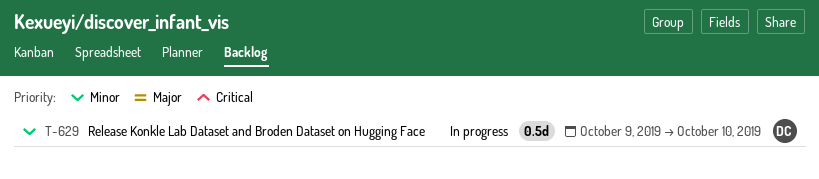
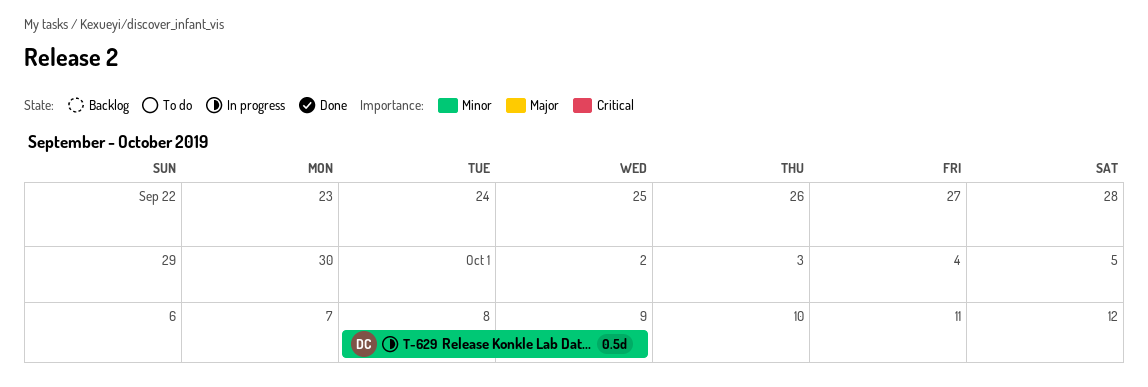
T-629, start: Oct 9 -> Oct 8
T-629, due: Oct 10 -> Oct 9

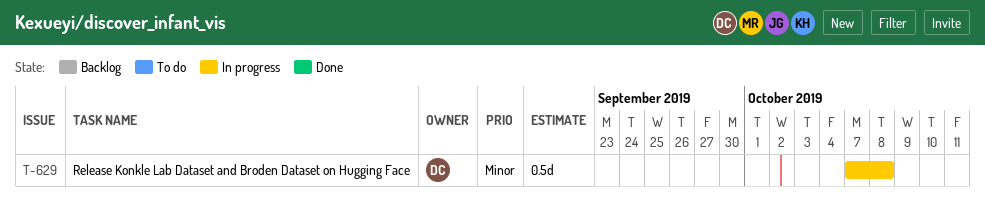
T-629, start: Oct 8 -> Oct 7
T-629, due: Oct 9 -> Oct 8

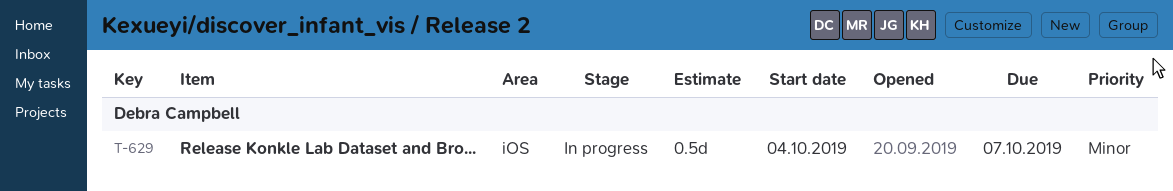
T-629, start: Oct 7 -> Oct 4
T-629, due: Oct 8 -> Oct 7

